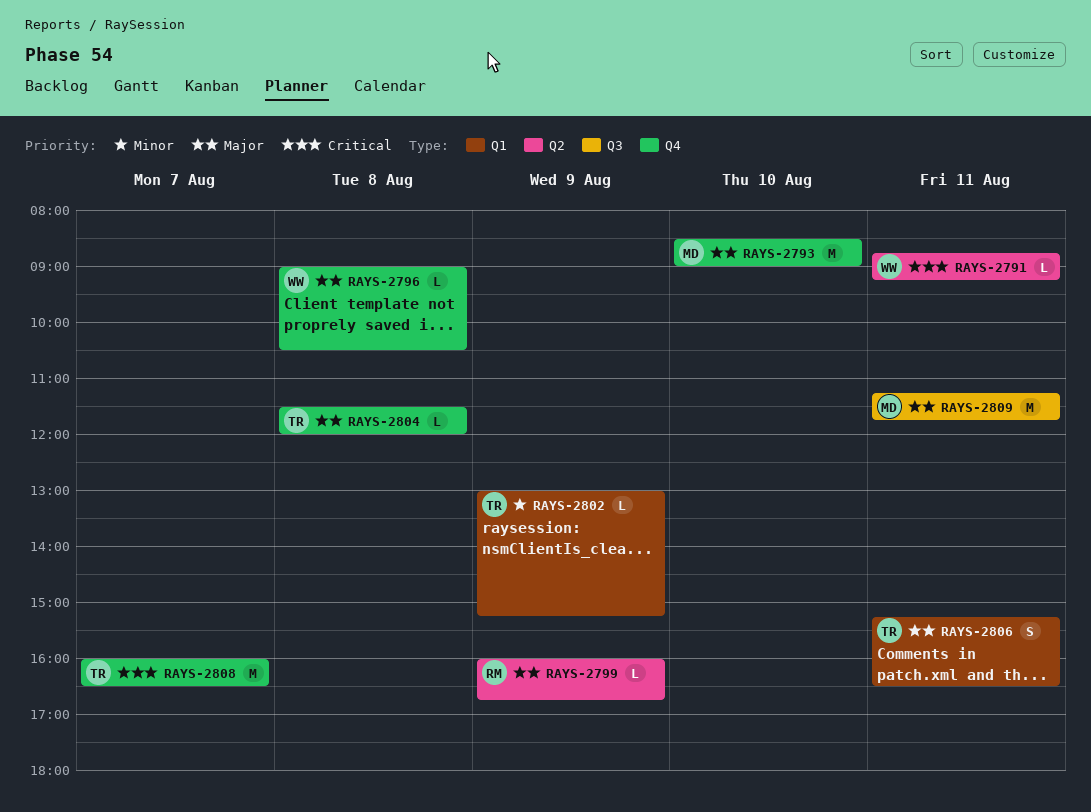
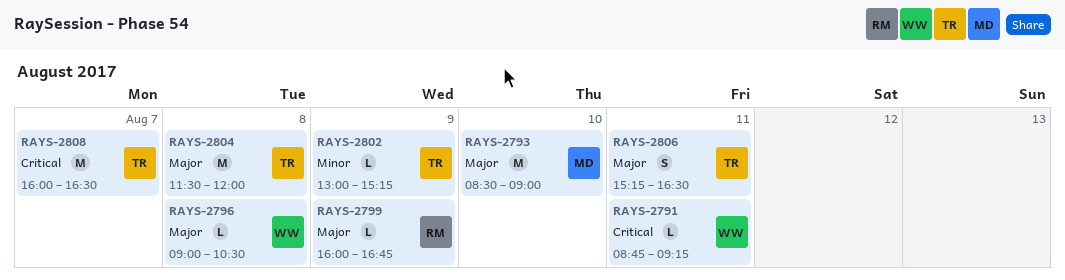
RAYS-2804, estimate: L -> M
RAYS-2809: present -> none

